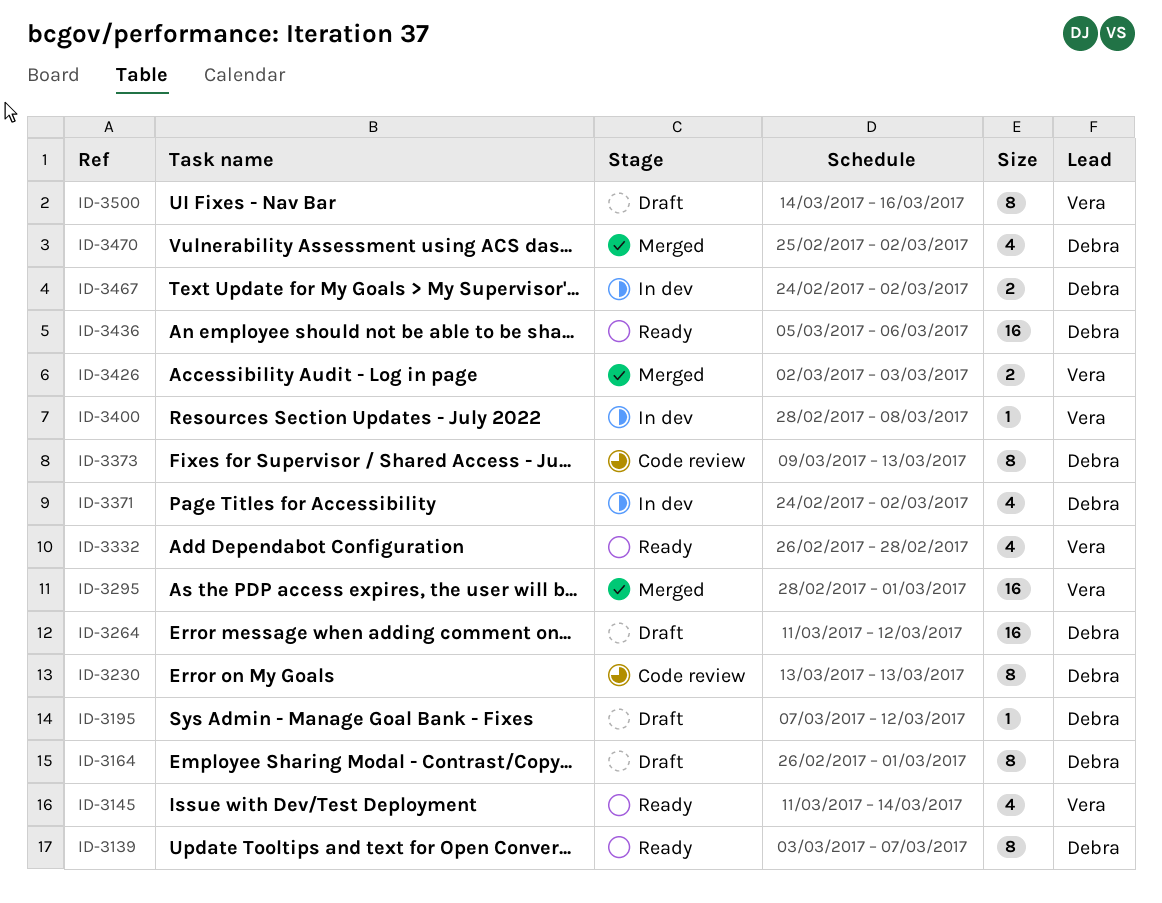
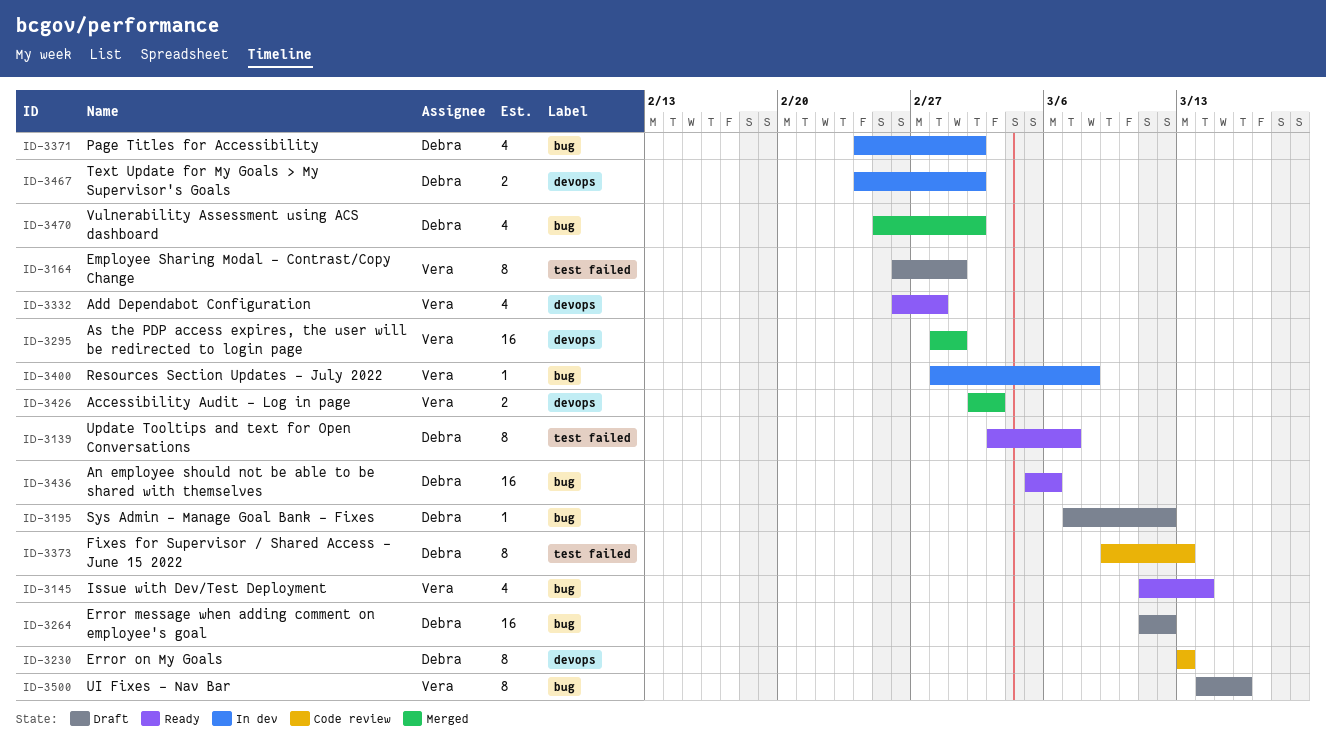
ID-3164, owner: Debra -> Vera

